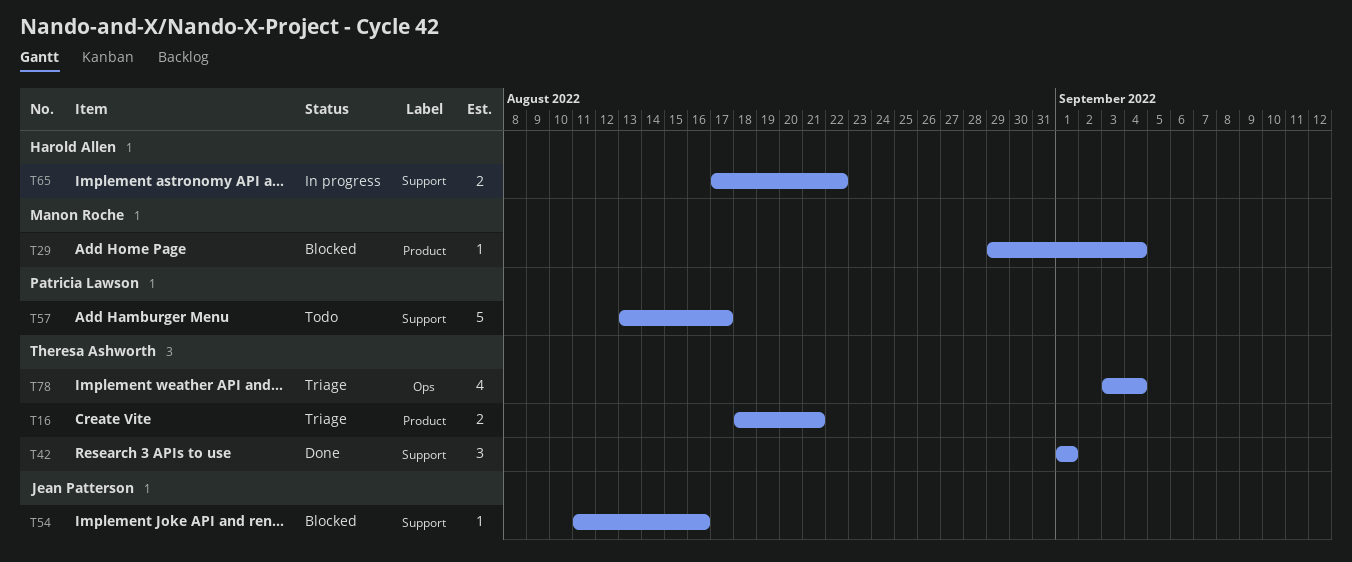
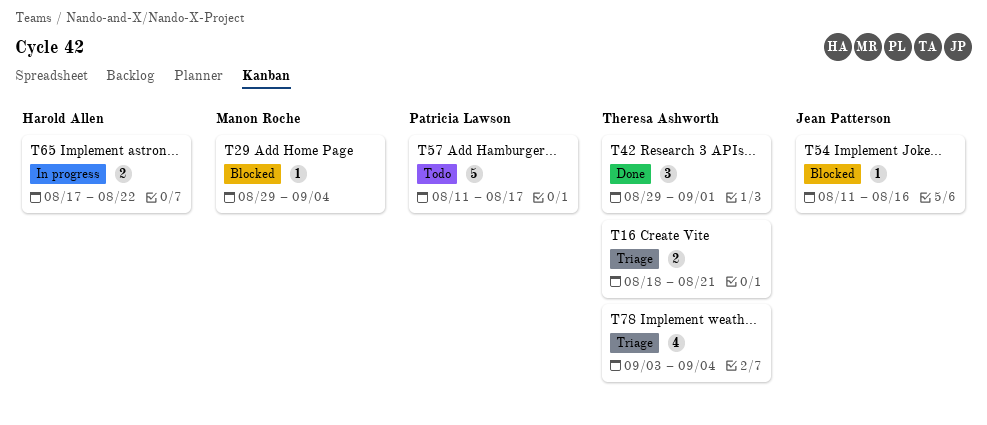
T42, start: Sep 1 -> Aug 29
T57, start: Aug 13 -> Aug 11

